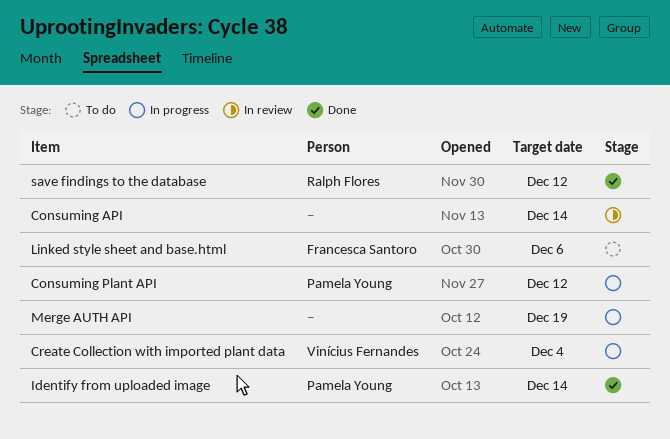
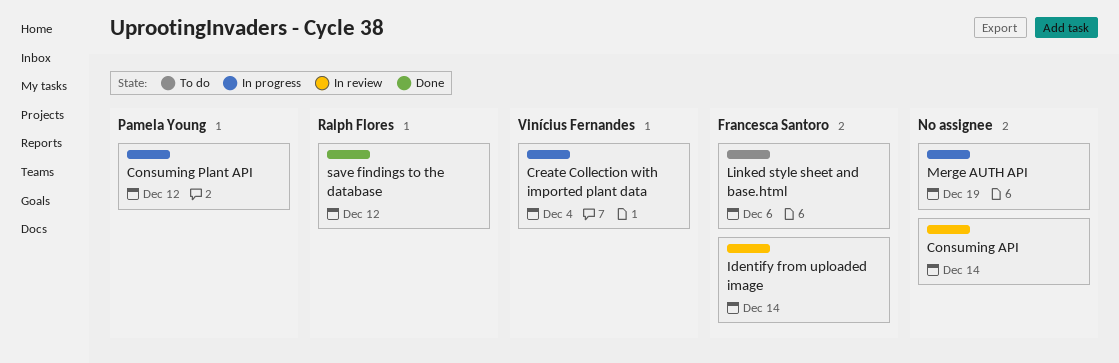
Identify from uploaded image, status: Done -> In review
Identify from uploaded image, owner: Pamela Young -> Francesca Santoro

